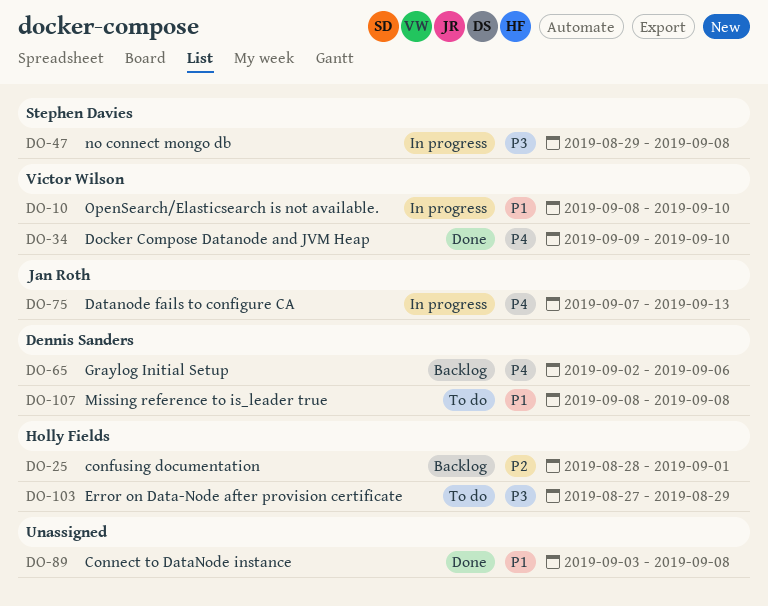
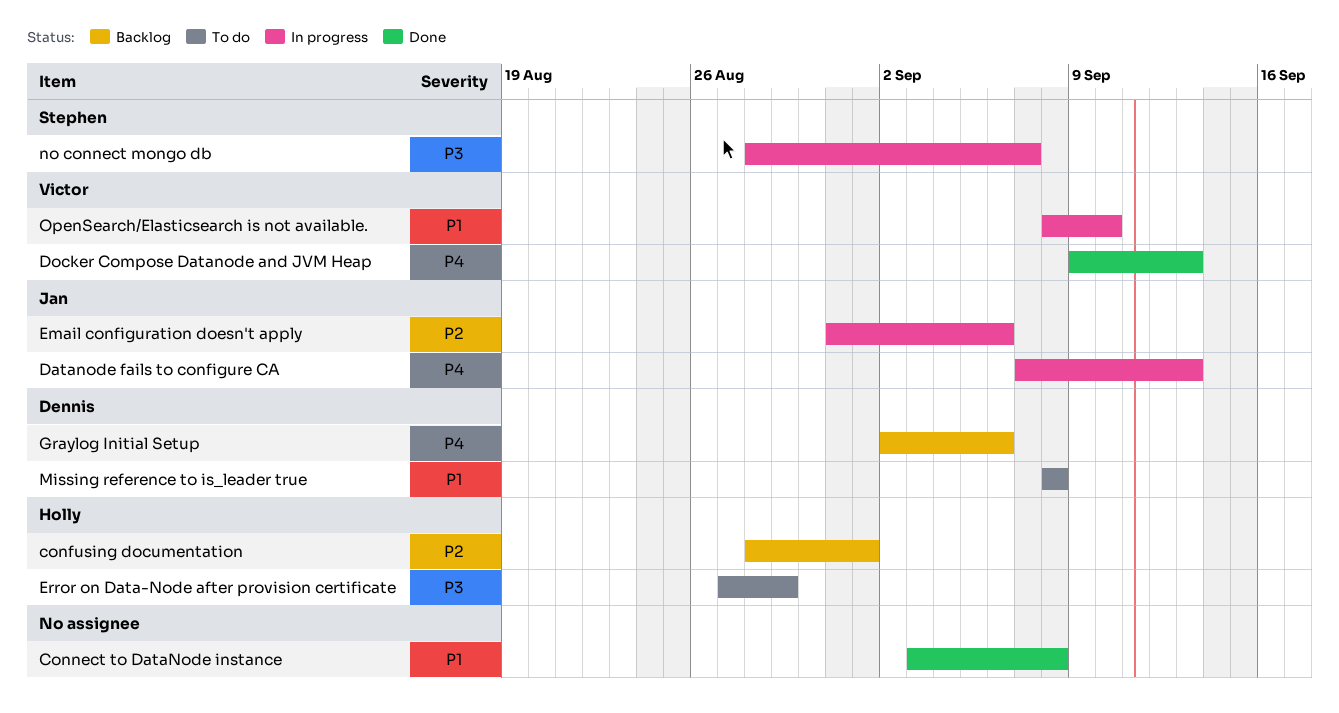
Docker Compose Datanode and JVM Heap, due: Sep 10 -> Sep 13
Email configuration doesn't apply: none -> present
no connect mongo db, start: Aug 29 -> Aug 28
no connect mongo db, due: Sep 8 -> Sep 7

